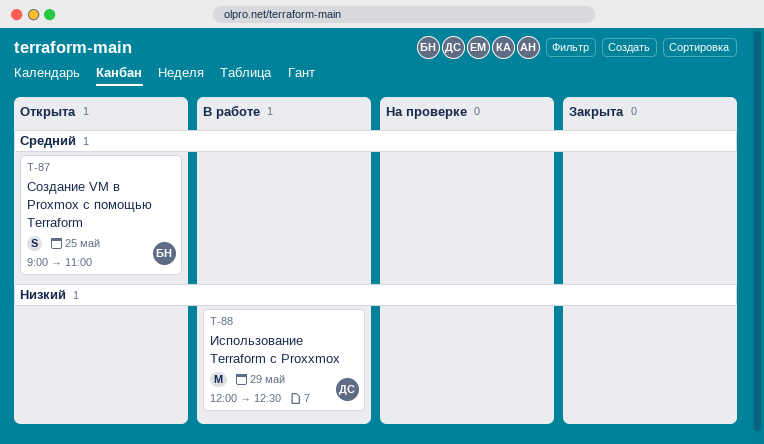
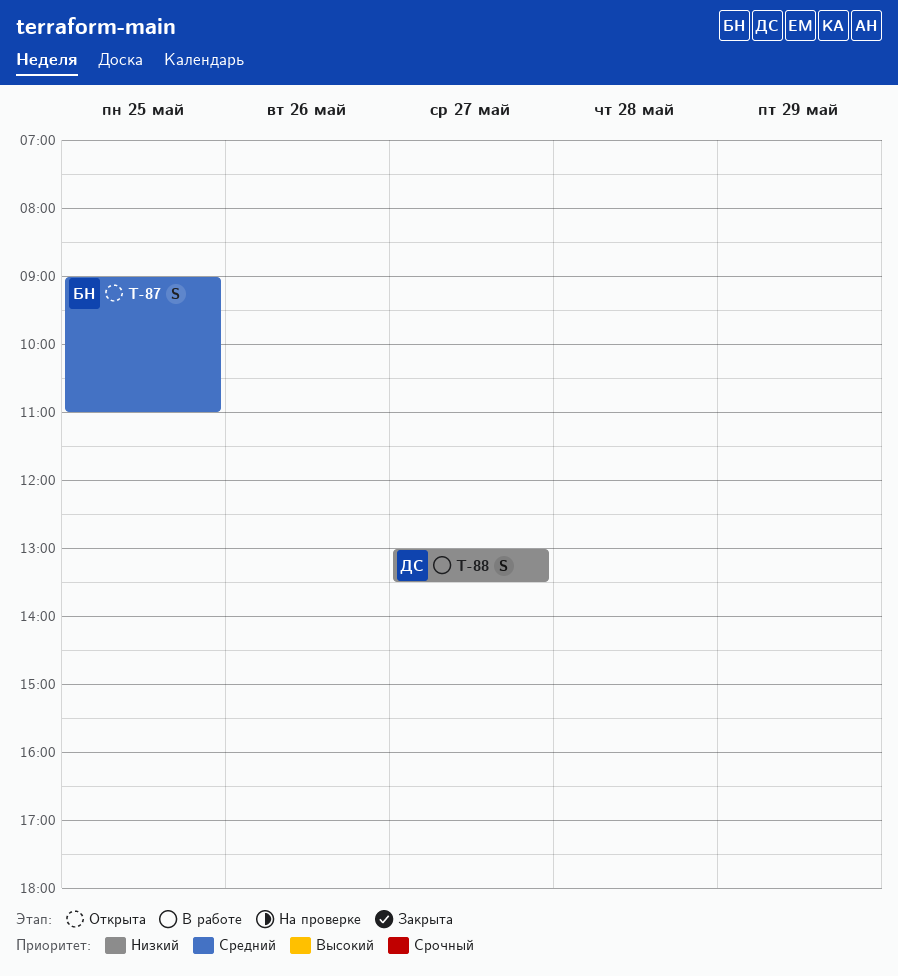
T-88, estimate: M -> S
T-88, day: May 29 -> May 27
T-88, begins: 12:00 -> 13:00
T-88, ends: 12:30 -> 13:30

